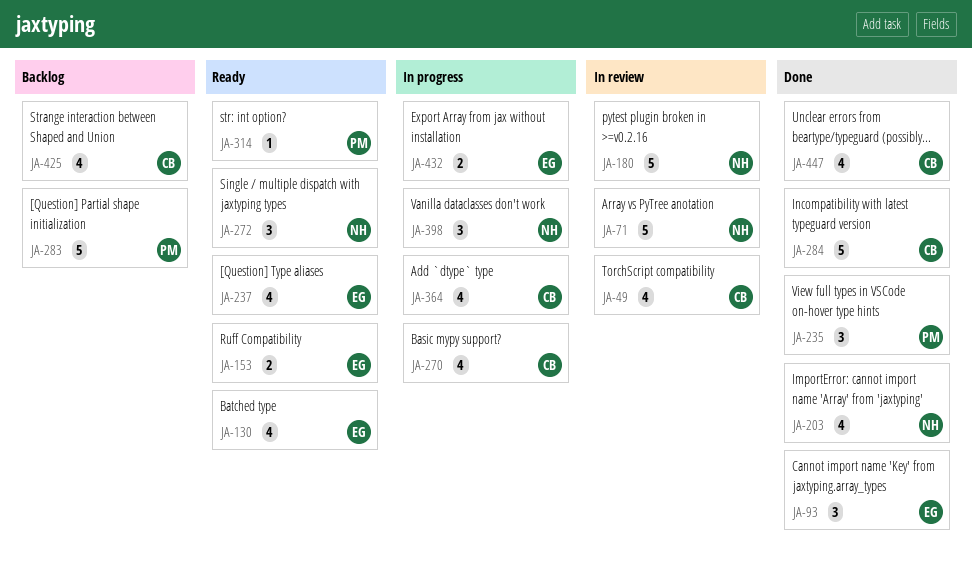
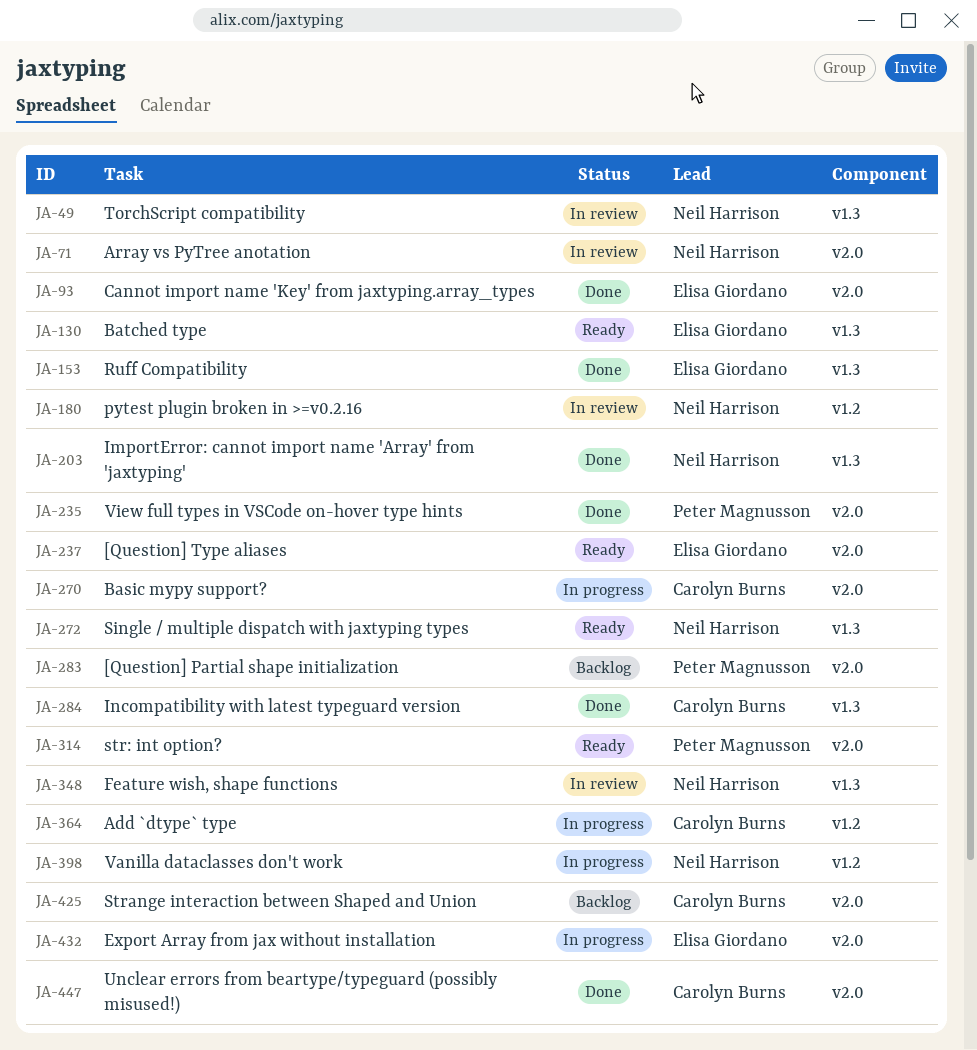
JA-49, owner: Carolyn Burns -> Neil Harrison
JA-153, status: Ready -> Done
JA-348: none -> present

